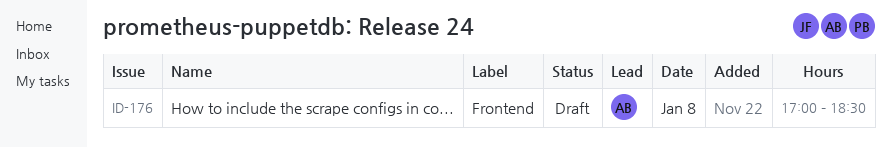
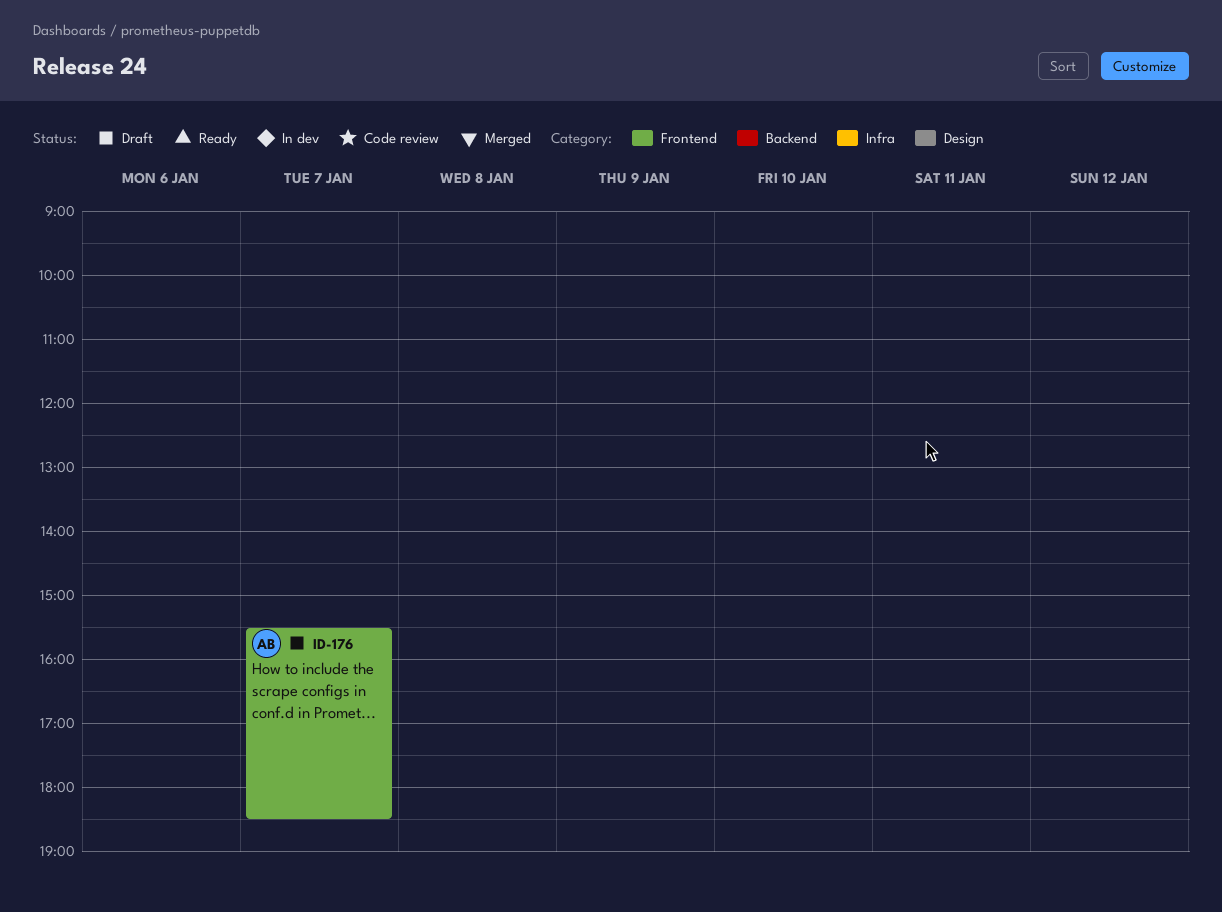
ID-176, day: Jan 8 -> Jan 7
ID-176, begins: 17:00 -> 15:30

